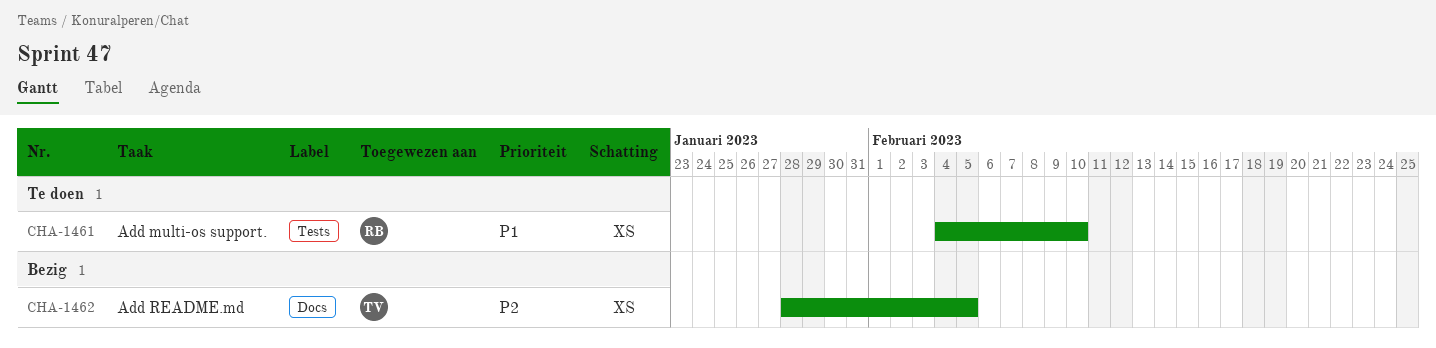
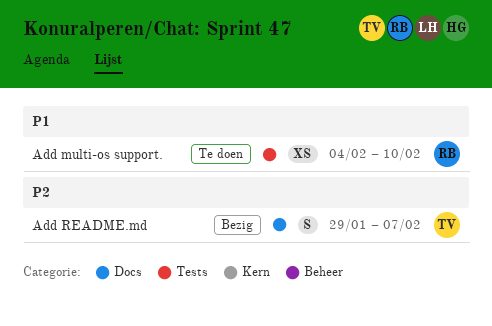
Add README.md, estimate: XS -> S
Add README.md, start: Jan 28 -> Jan 29
Add README.md, due: Feb 5 -> Feb 7

